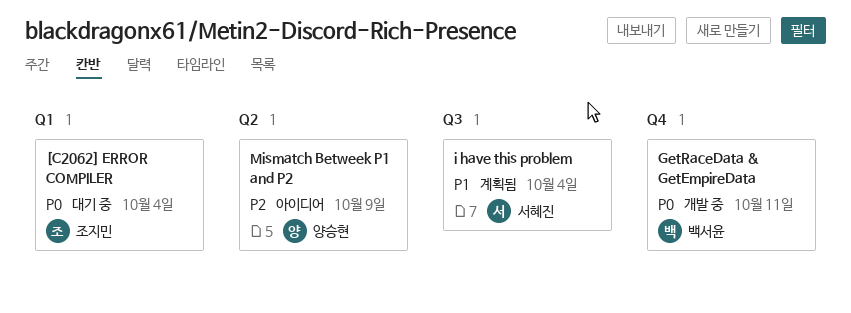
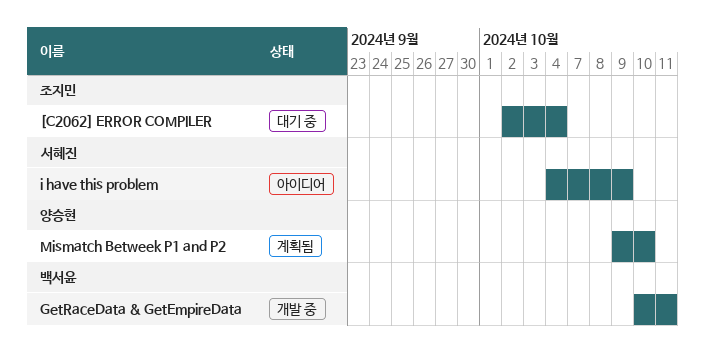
i have this problem, status: 계획됨 -> 아이디어
i have this problem, due: Oct 4 -> Oct 9
Mismatch Betweek P1 and P2, status: 아이디어 -> 계획됨
Mismatch Betweek P1 and P2, due: Oct 9 -> Oct 10

